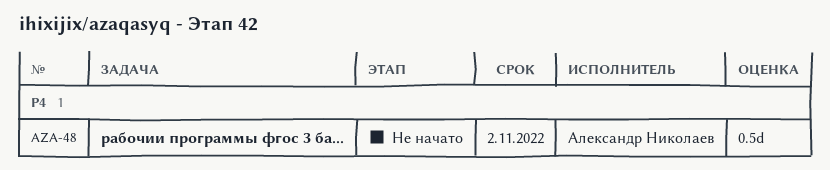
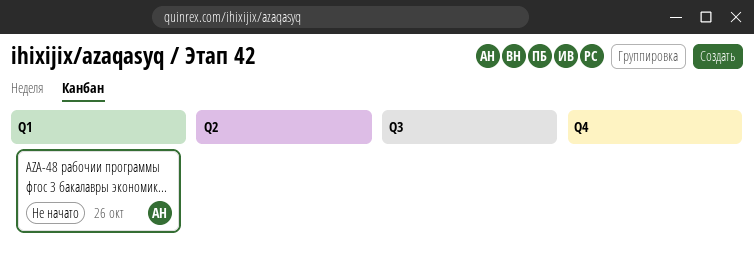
AZA-48, due: Nov 2 -> Oct 26

